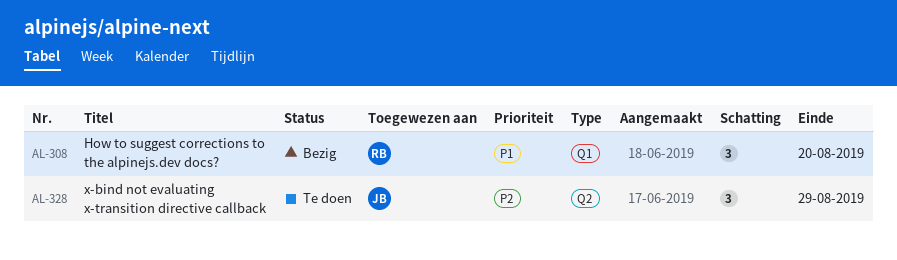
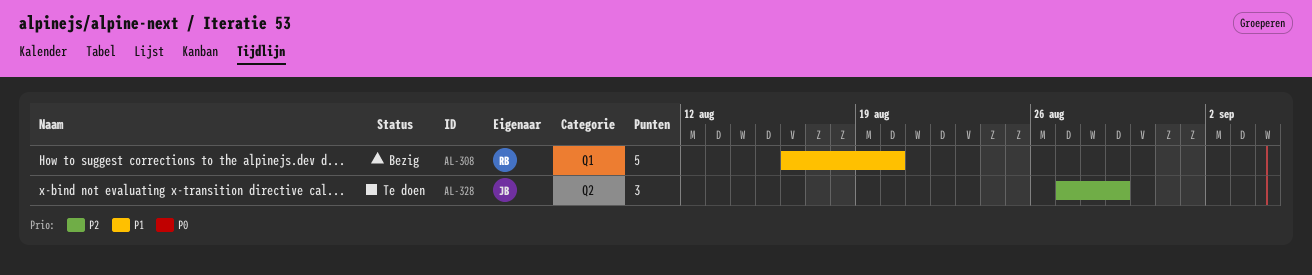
AL-308, estimate: 3 -> 5

